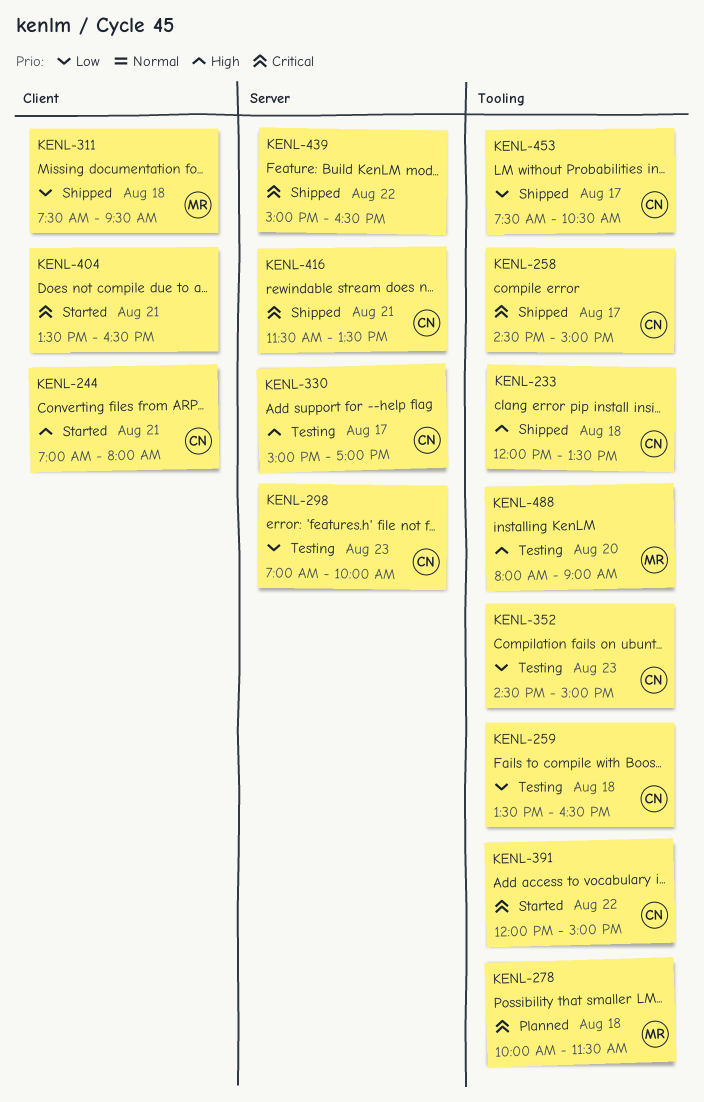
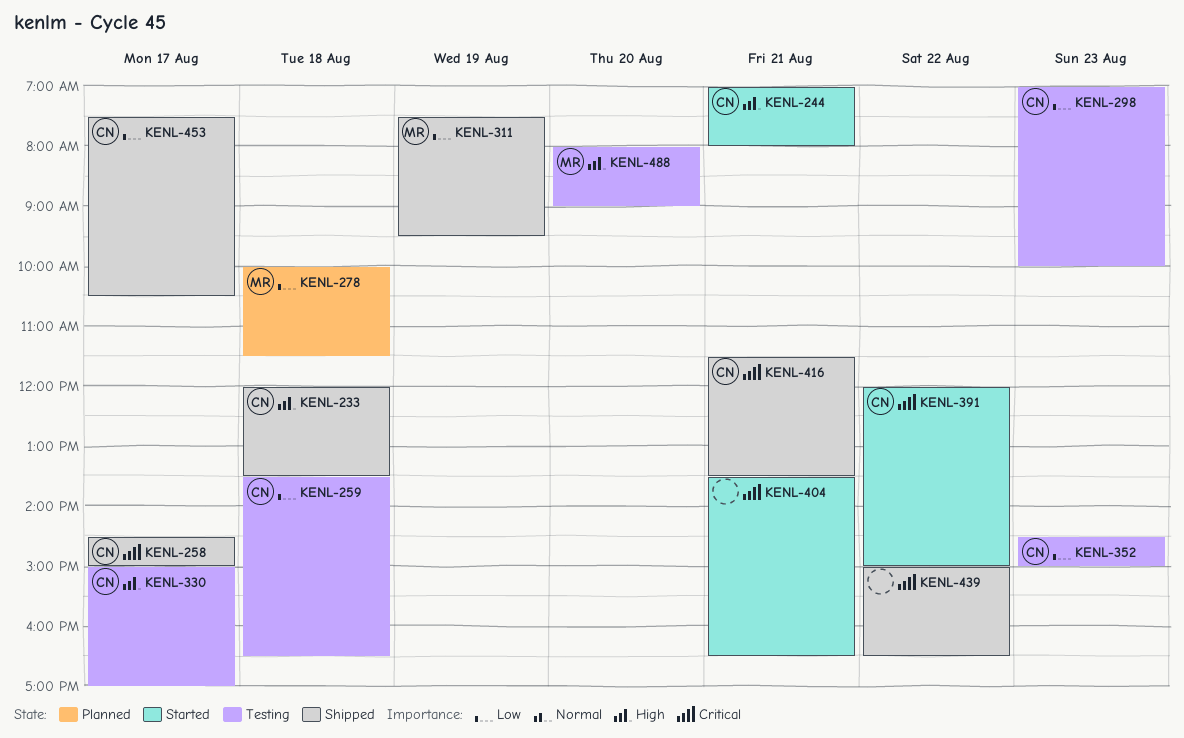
KENL-278, priority: Critical -> Low
KENL-311, day: Aug 18 -> Aug 19

